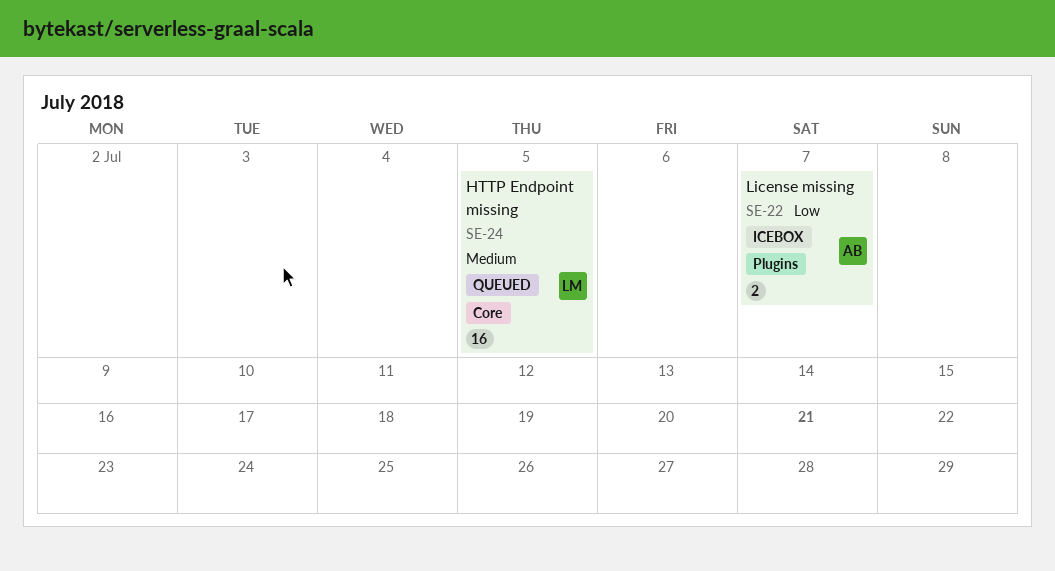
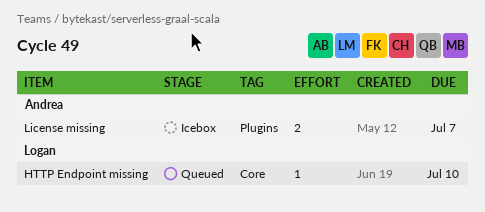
HTTP Endpoint missing, estimate: 16 -> 1
HTTP Endpoint missing, due: Jul 5 -> Jul 10

